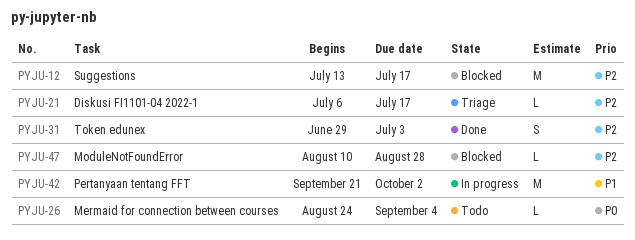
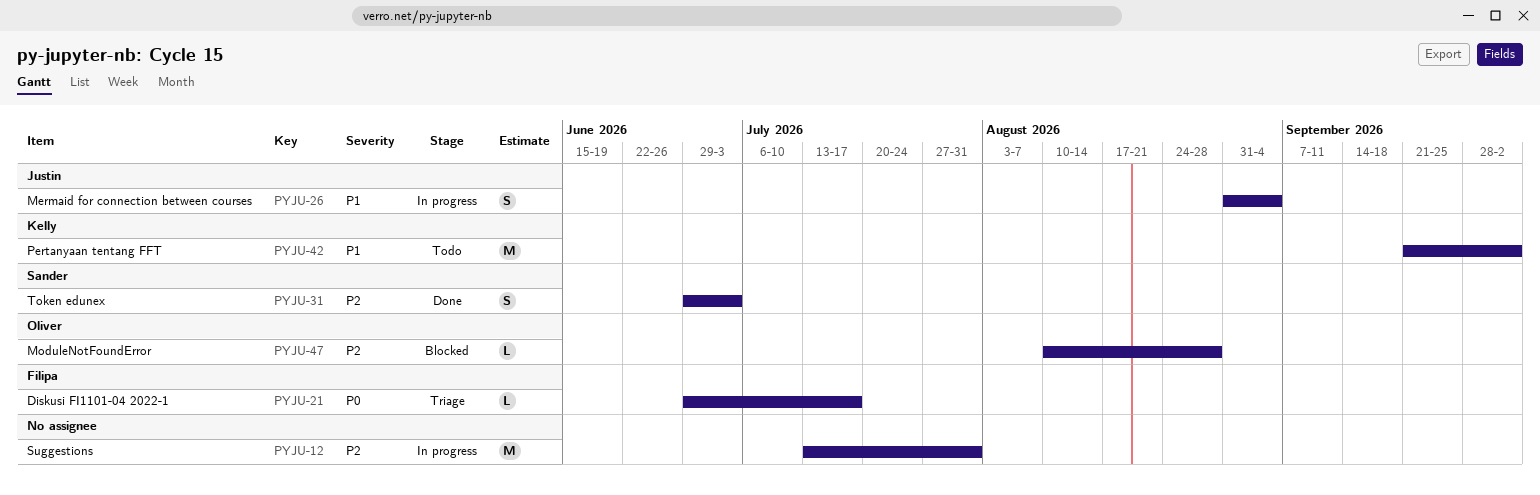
PYJU-12, status: Blocked -> In progress
PYJU-12, due: Jul 17 -> Jul 31
PYJU-21, priority: P2 -> P0
PYJU-21, start: Jul 6 -> Jun 29
PYJU-26, status: Todo -> In progress
PYJU-26, priority: P0 -> P1
PYJU-26, estimate: L -> S
PYJU-26, start: Aug 24 -> Aug 31
PYJU-42, status: In progress -> Todo

